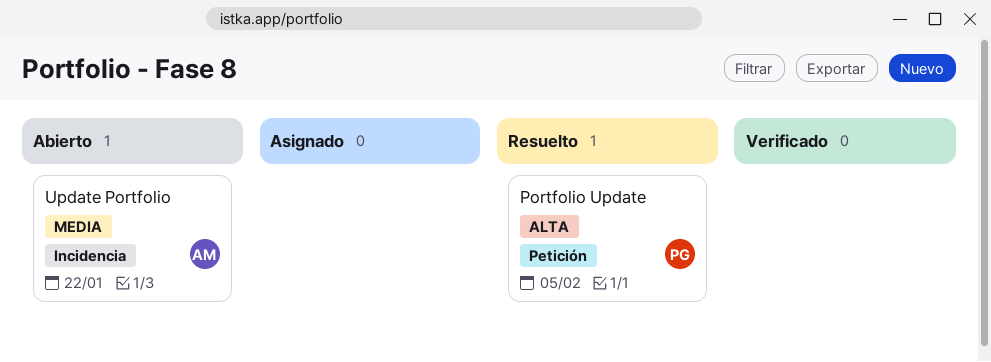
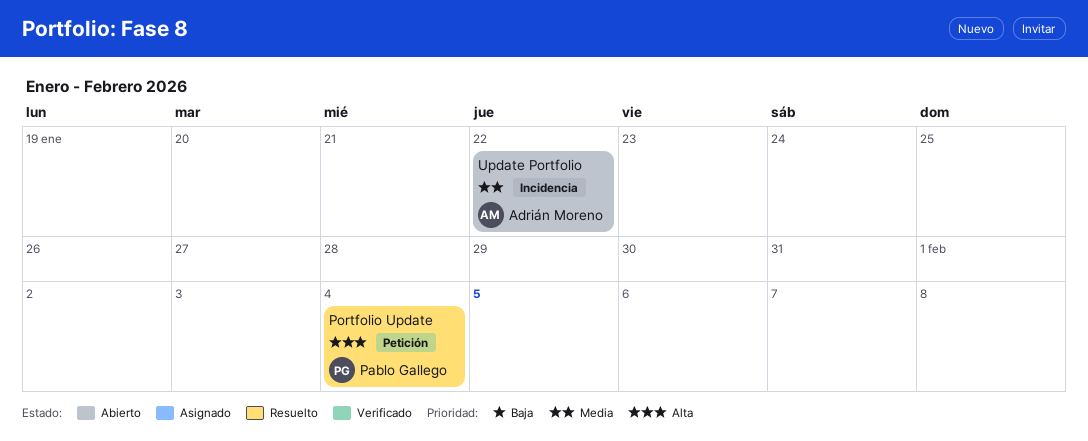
Portfolio Update, due: Feb 5 -> Feb 4

